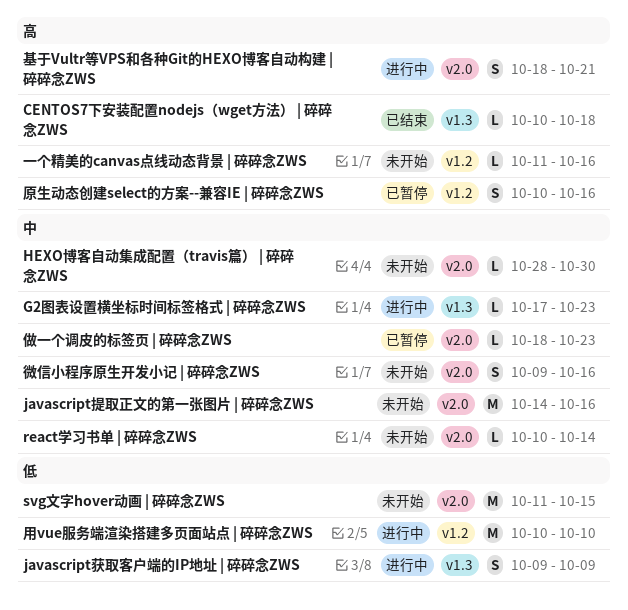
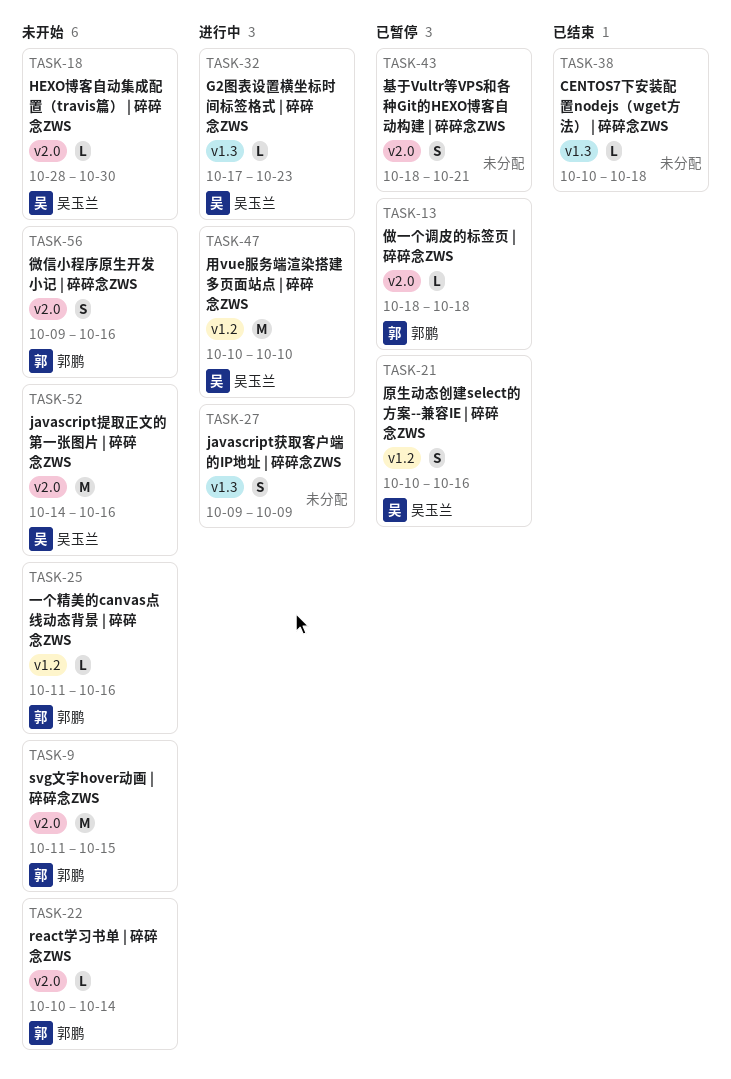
做一个调皮的标签页 | 碎碎念ZWS, due: Oct 23 -> Oct 18
基于Vultr等VPS和各种Git的HEXO博客自动构建 | 碎碎念ZWS, status: 进行中 -> 已暂停

